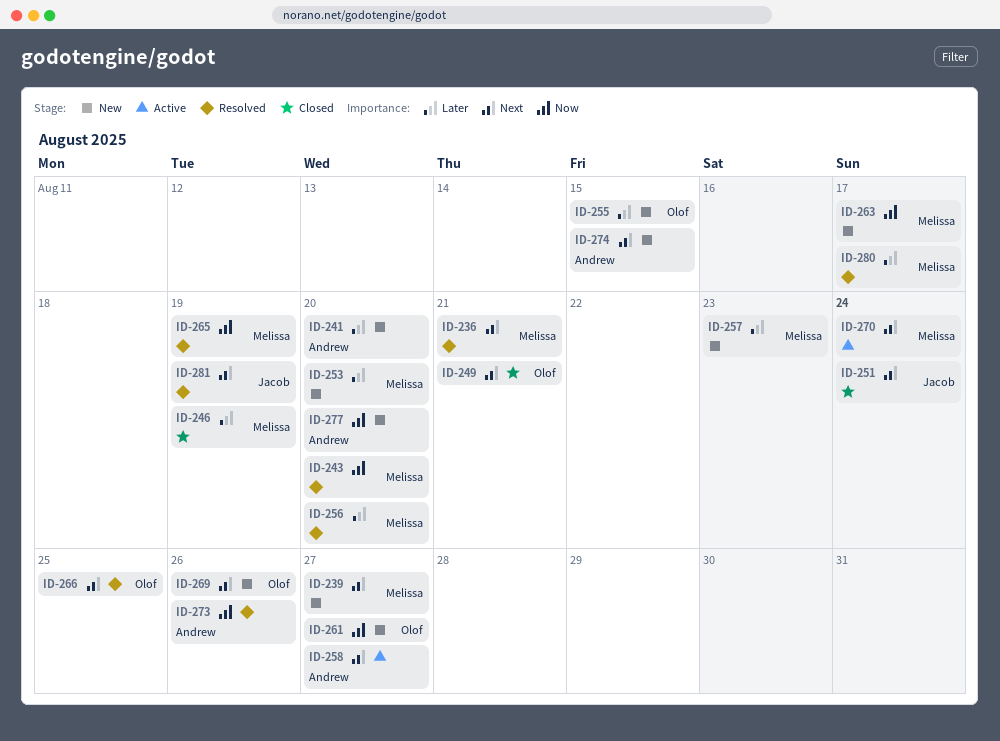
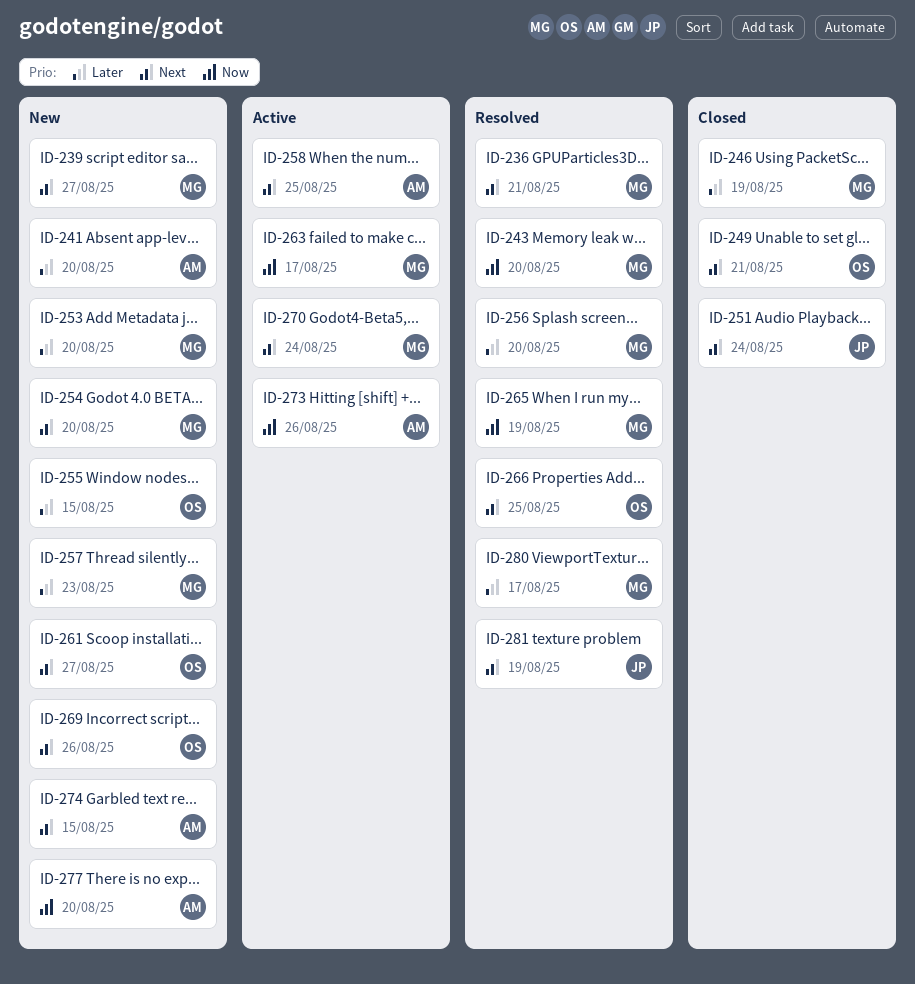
ID-254: none -> present
ID-258, due: Aug 27 -> Aug 25
ID-261, priority: Now -> Next
ID-263, status: New -> Active
ID-273, status: Resolved -> Active

